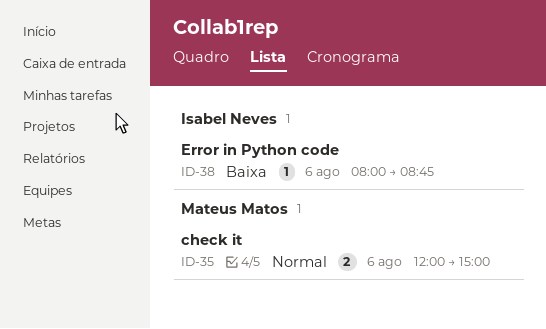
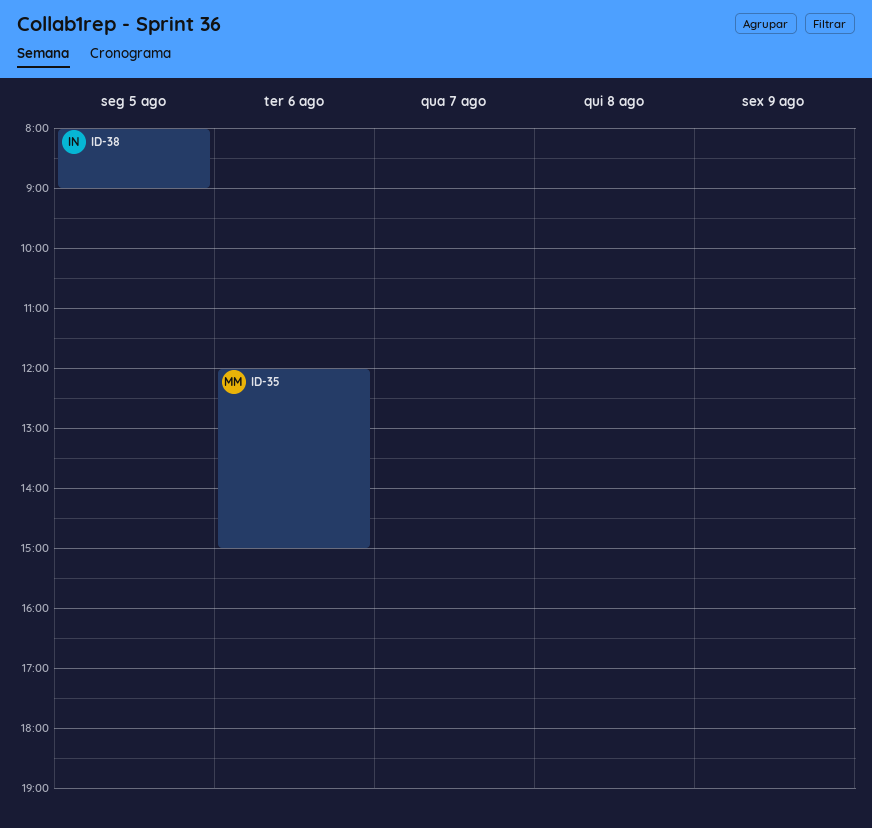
ID-38, day: Aug 6 -> Aug 5
ID-38, ends: 08:45 -> 09:00

